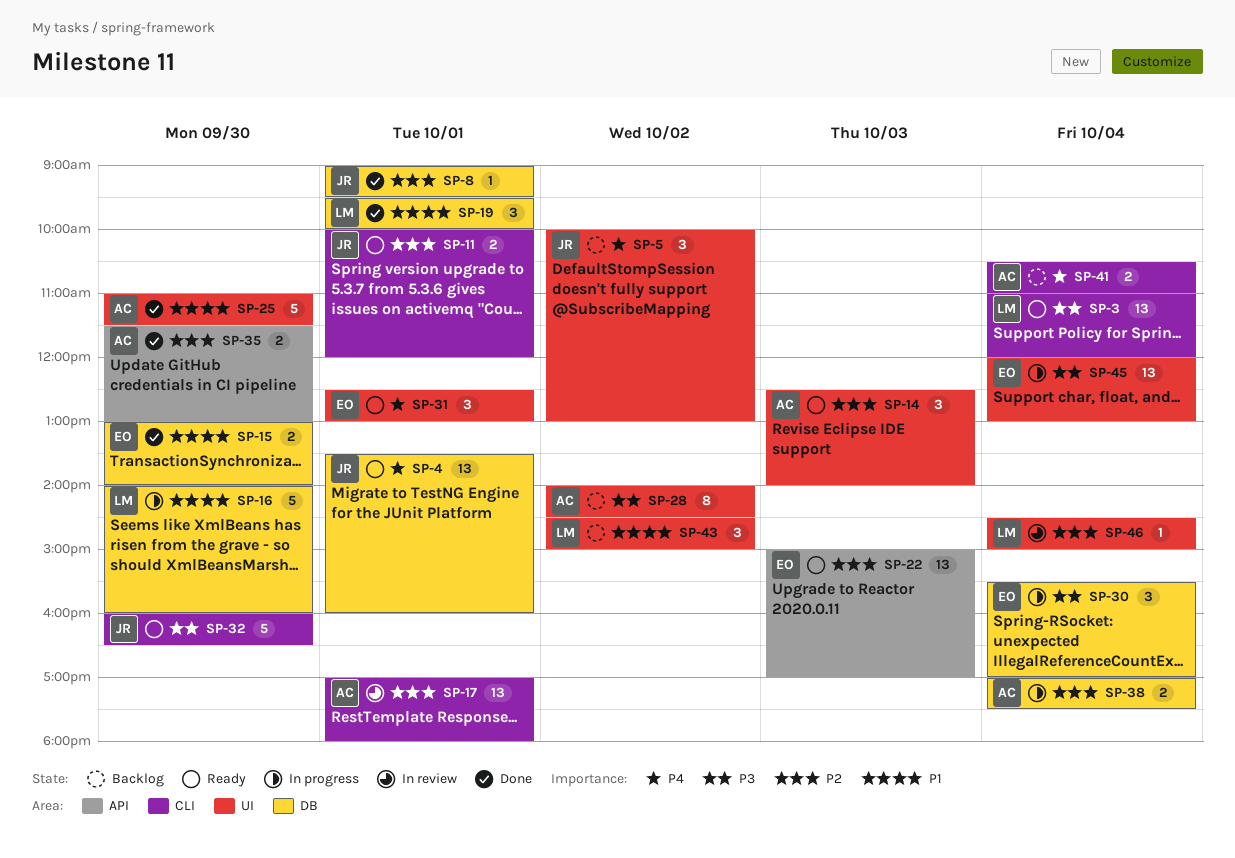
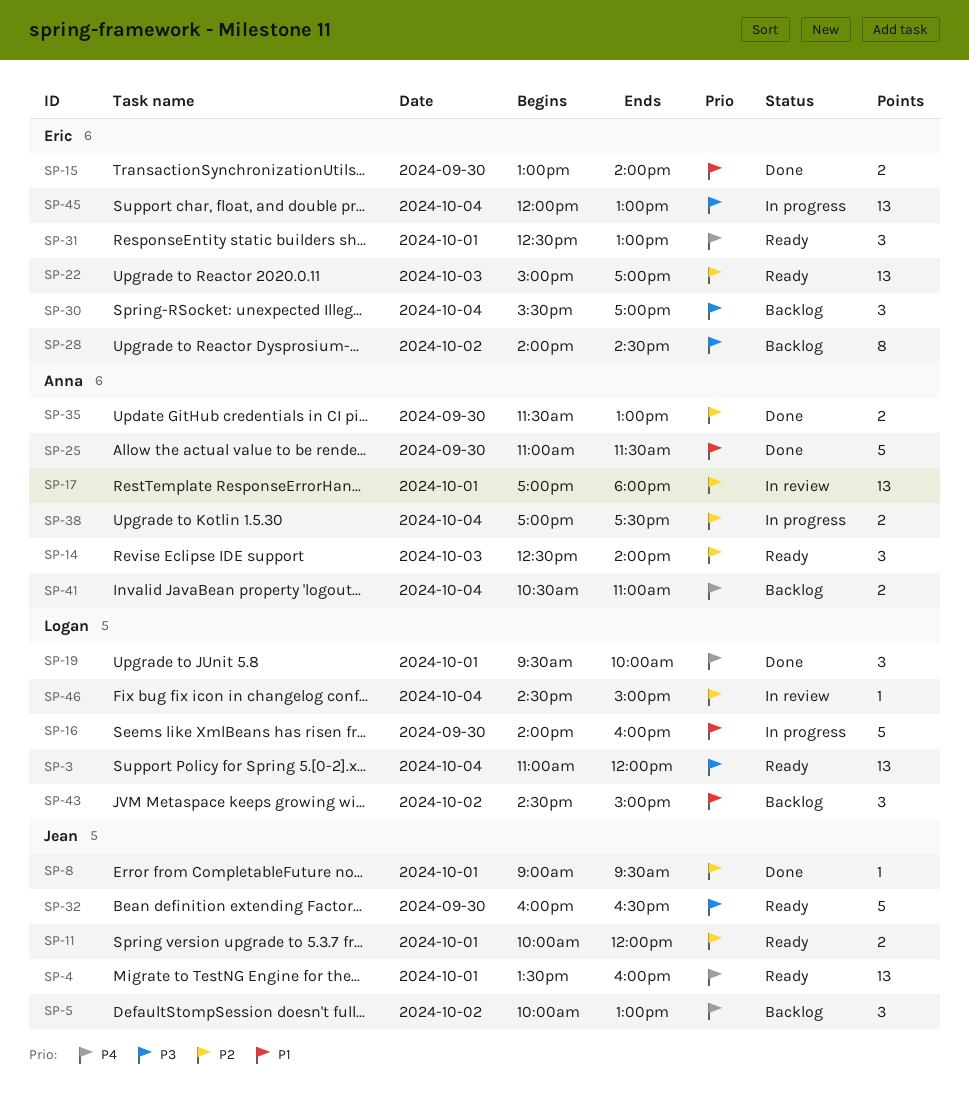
SP-19, priority: P1 -> P4
SP-28, owner: Anna -> Eric
SP-30, status: In progress -> Backlog

